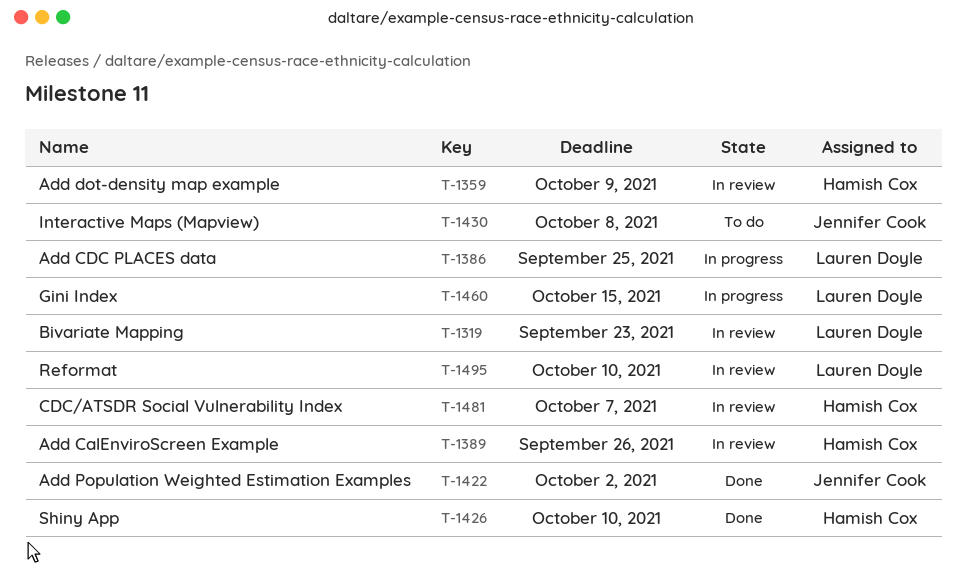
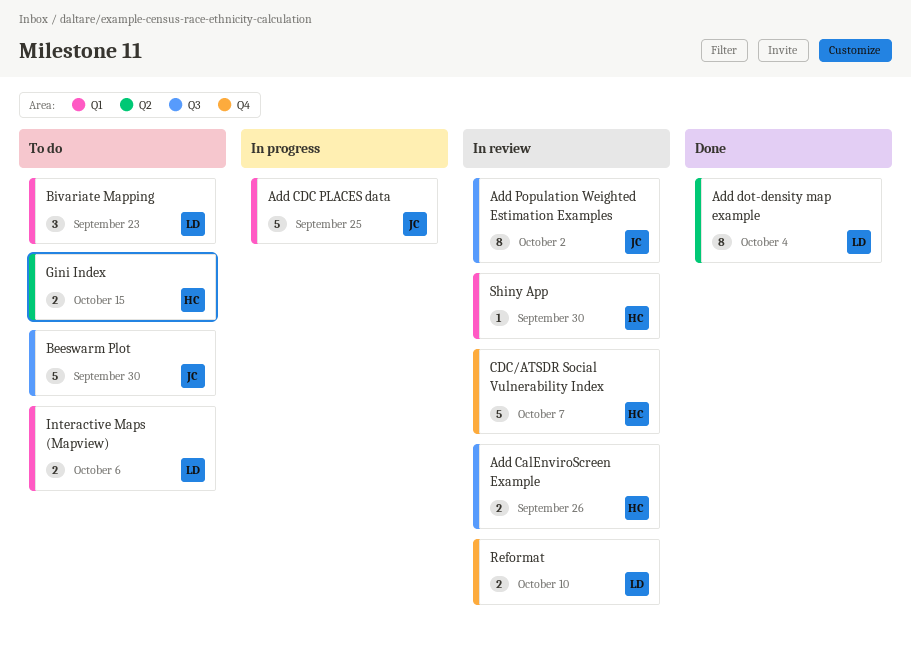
Add CDC PLACES data, owner: Lauren Doyle -> Jennifer Cook
Add dot-density map example, status: In review -> Done
Add dot-density map example, owner: Hamish Cox -> Lauren Doyle
Add dot-density map example, due: Oct 9 -> Oct 4
Add Population Weighted Estimation Examples, status: Done -> In review
Beeswarm Plot: none -> present
Bivariate Mapping, status: In review -> To do
Gini Index, status: In progress -> To do
Gini Index, owner: Lauren Doyle -> Hamish Cox
Interactive Maps (Mapview), owner: Jennifer Cook -> Lauren Doyle
Interactive Maps (Mapview), due: Oct 8 -> Oct 6
Shiny App, status: Done -> In review
Shiny App, due: Oct 10 -> Sep 30

